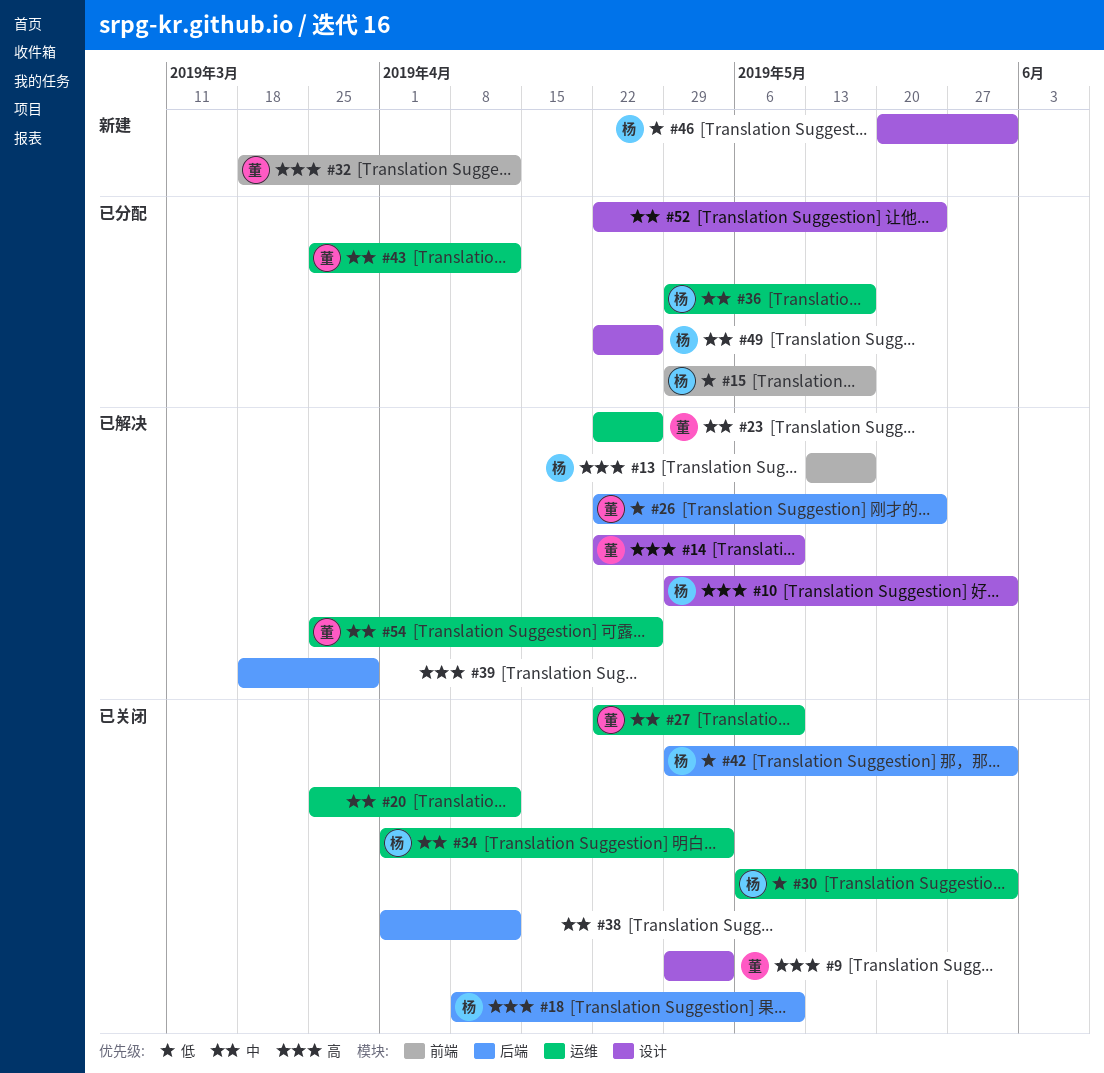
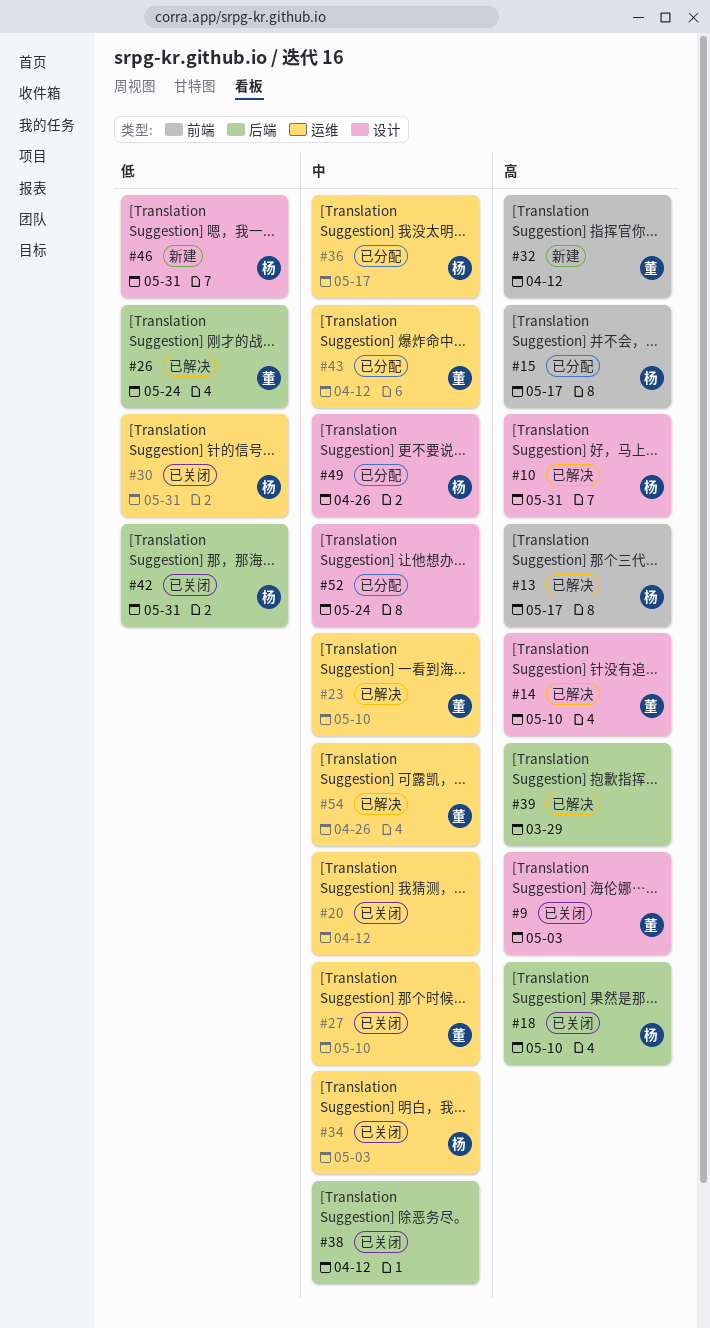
#15, priority: 低 -> 高
#23, due: Apr 26 -> May 10

